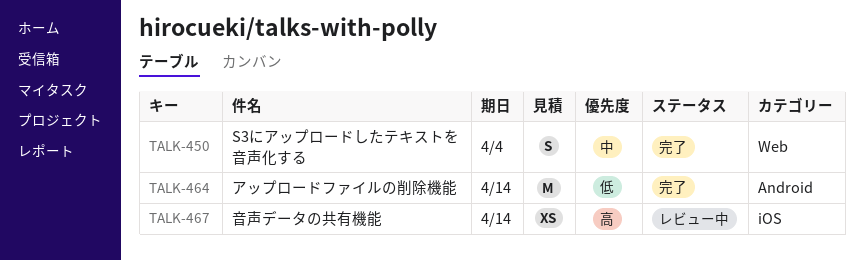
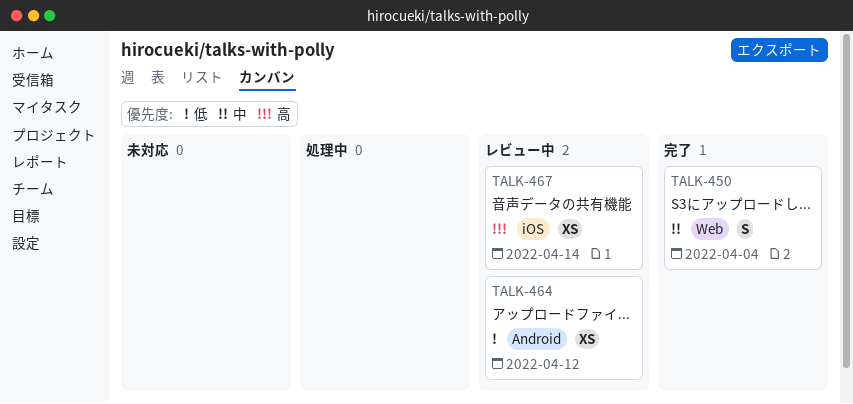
TALK-464, status: 完了 -> レビュー中
TALK-464, estimate: M -> XS
TALK-464, due: Apr 14 -> Apr 12

